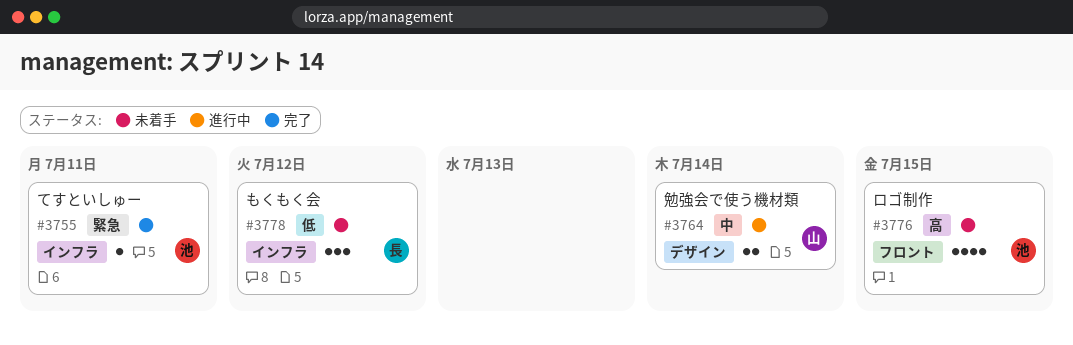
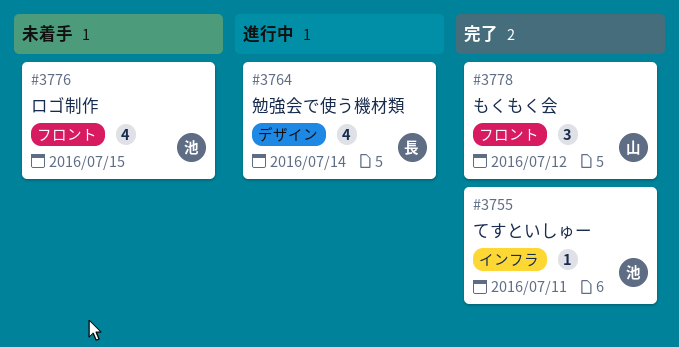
#3764, owner: 山 -> 長
#3764, estimate: 2 -> 4
#3778, status: 未着手 -> 完了
#3778, owner: 長 -> 山
#3778, label: インフラ -> フロント

